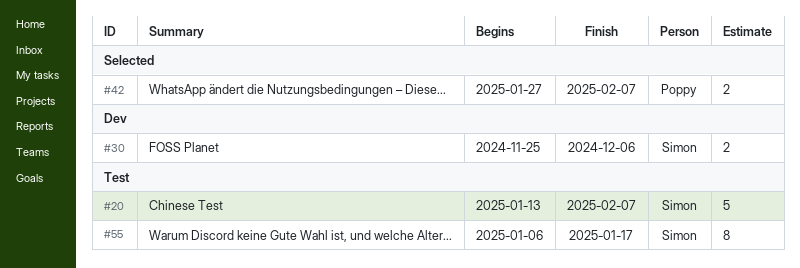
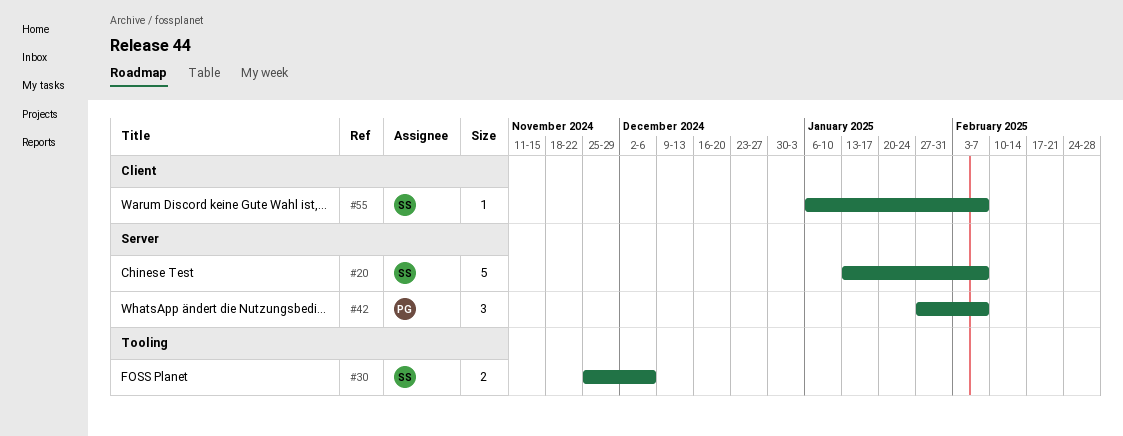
#42, estimate: 2 -> 3
#55, estimate: 8 -> 1
#55, due: Jan 17 -> Feb 7

